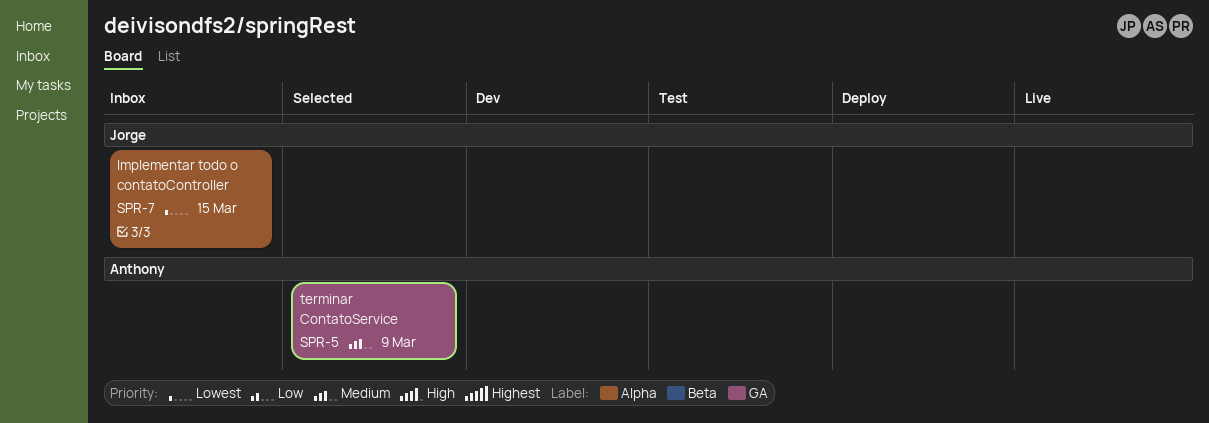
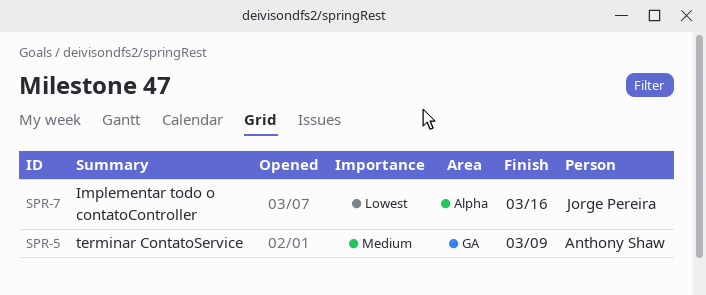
SPR-7, due: Mar 15 -> Mar 16

